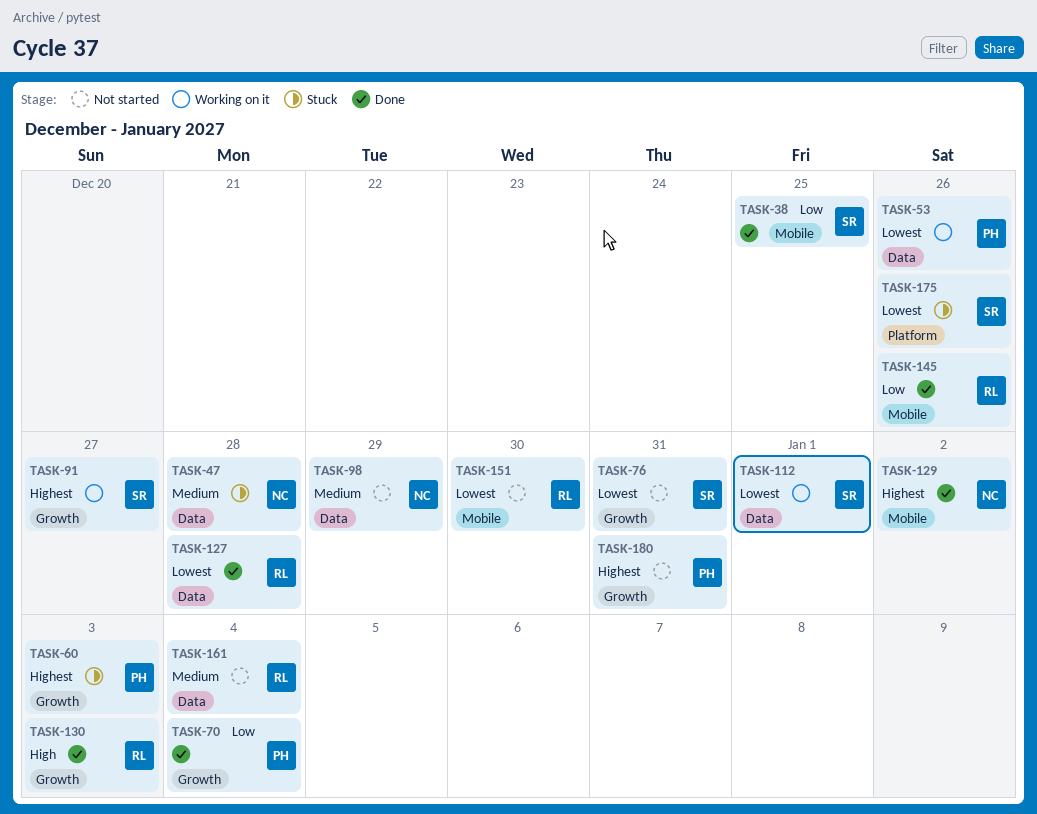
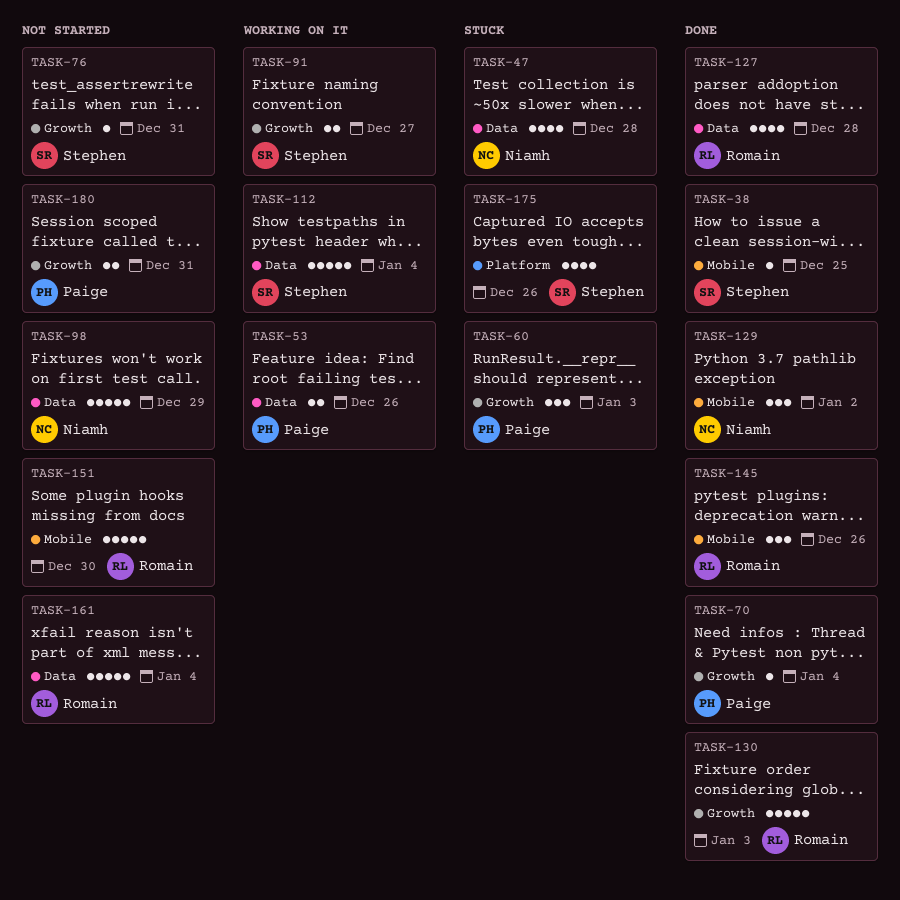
TASK-112, due: Jan 1 -> Jan 4

